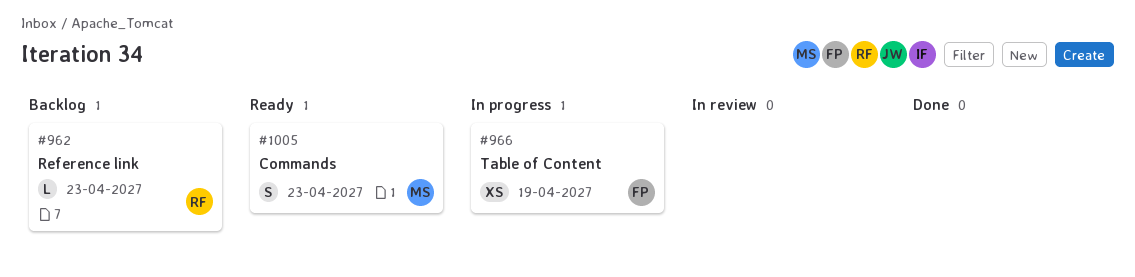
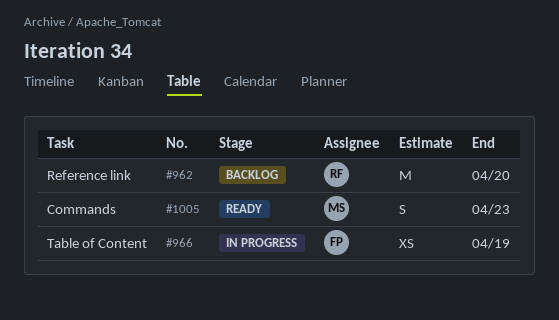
#962, estimate: L -> M
#962, due: Apr 23 -> Apr 20

